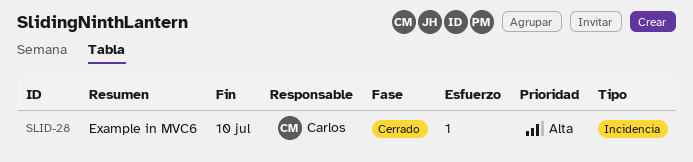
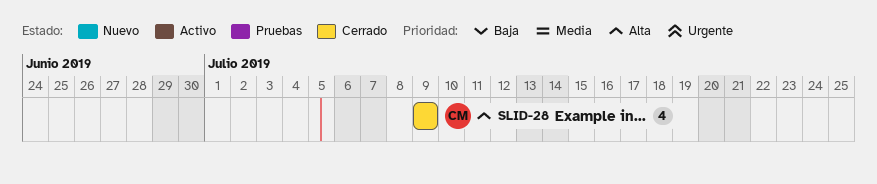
SLID-28, estimate: 1 -> 4
SLID-28, due: Jul 10 -> Jul 9

